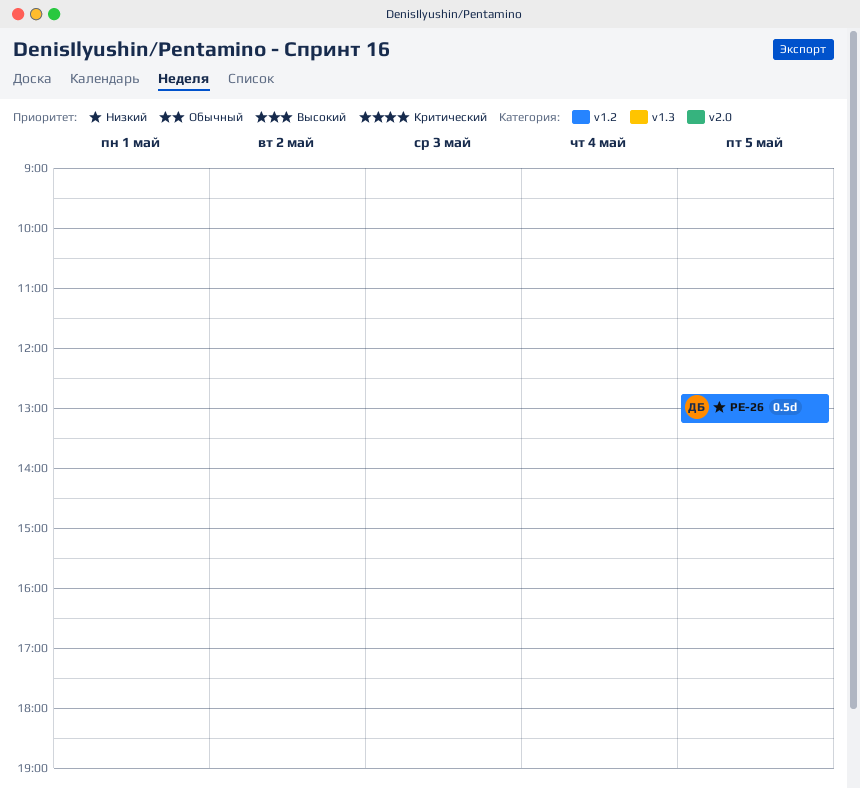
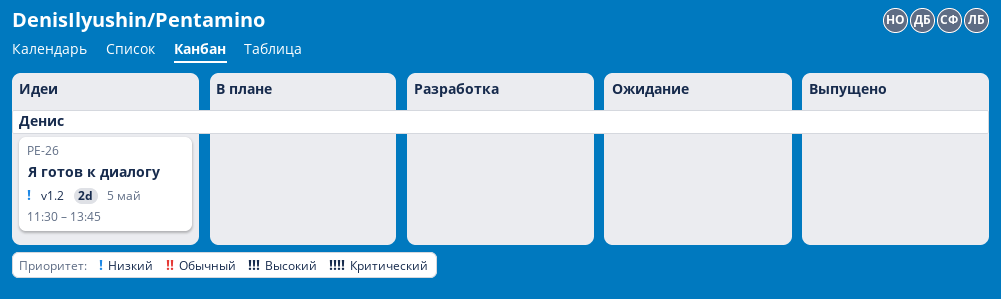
PE-26, estimate: 0.5d -> 2d
PE-26, begins: 12:45 -> 11:30
PE-26, ends: 13:15 -> 13:45

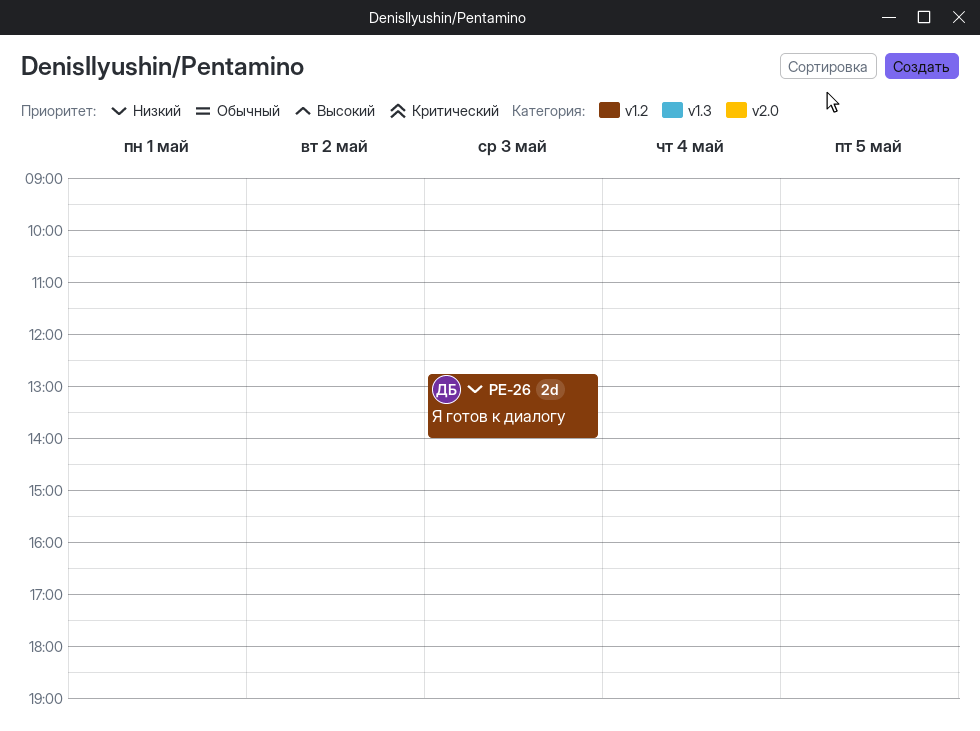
PE-26, day: May 5 -> May 3
PE-26, begins: 11:30 -> 12:45
PE-26, ends: 13:45 -> 14:00

